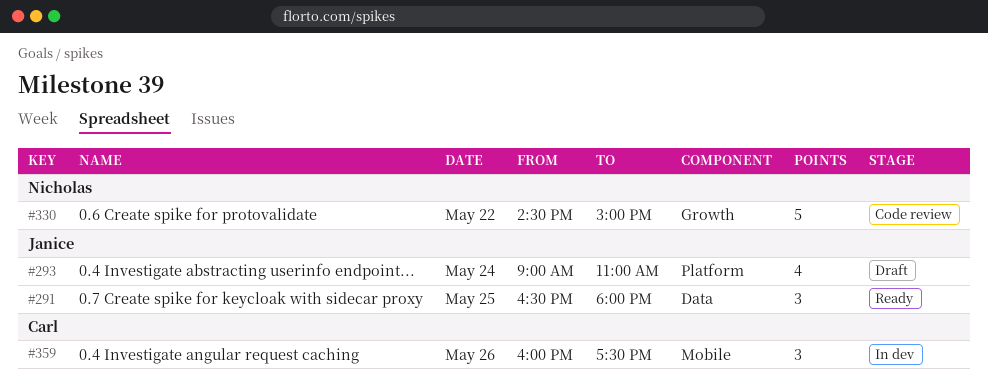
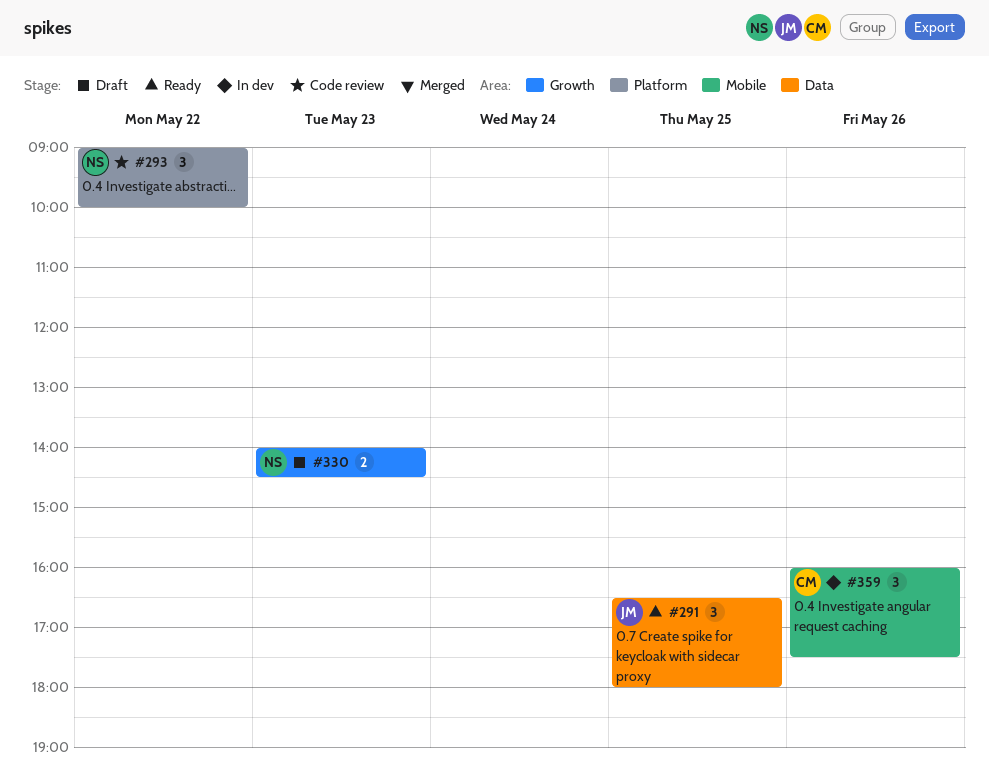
#293, status: Draft -> Code review
#293, owner: Janice -> Nicholas
#293, estimate: 4 -> 3
#293, day: May 24 -> May 22
#293, ends: 11:00 -> 10:00
#330, status: Code review -> Draft
#330, estimate: 5 -> 2
#330, day: May 22 -> May 23
#330, begins: 14:30 -> 14:00
#330, ends: 15:00 -> 14:30

